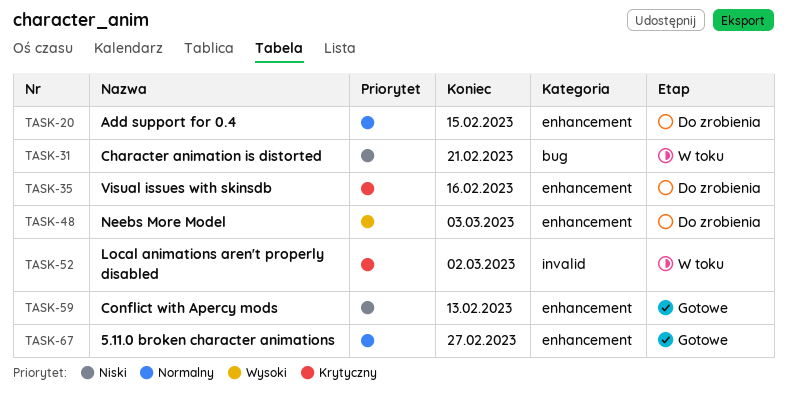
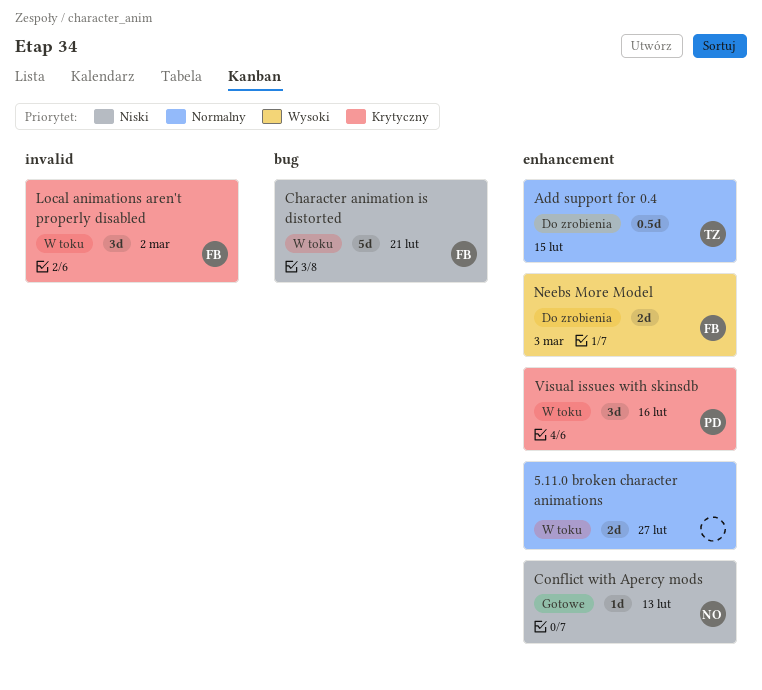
5.11.0 broken character animations, status: Gotowe -> W toku
Visual issues with skinsdb, status: Do zrobienia -> W toku

